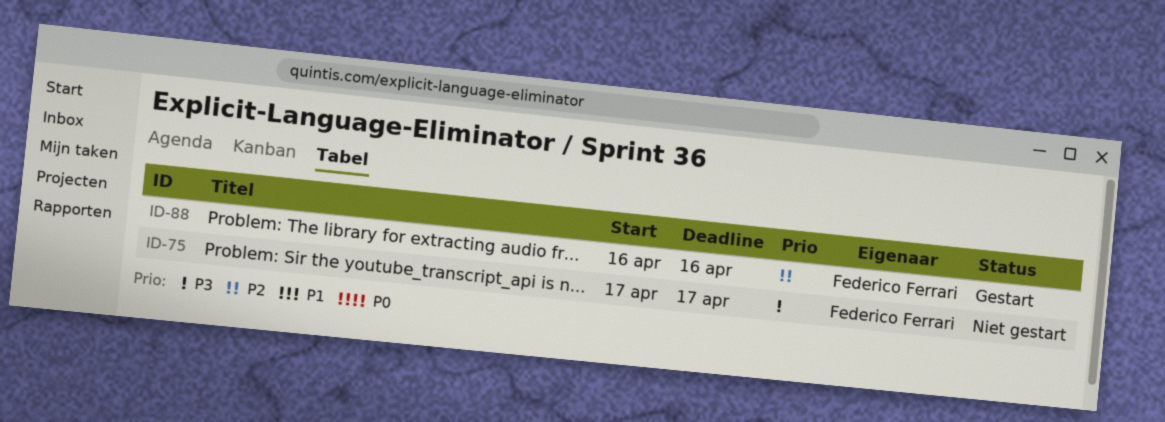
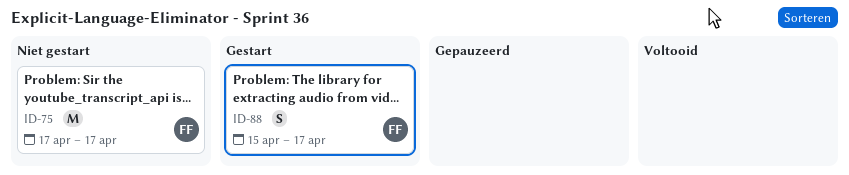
ID-88, start: Apr 16 -> Apr 15
ID-88, due: Apr 16 -> Apr 17

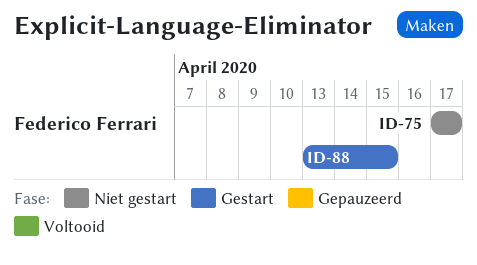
ID-88, start: Apr 15 -> Apr 13
ID-88, due: Apr 17 -> Apr 15

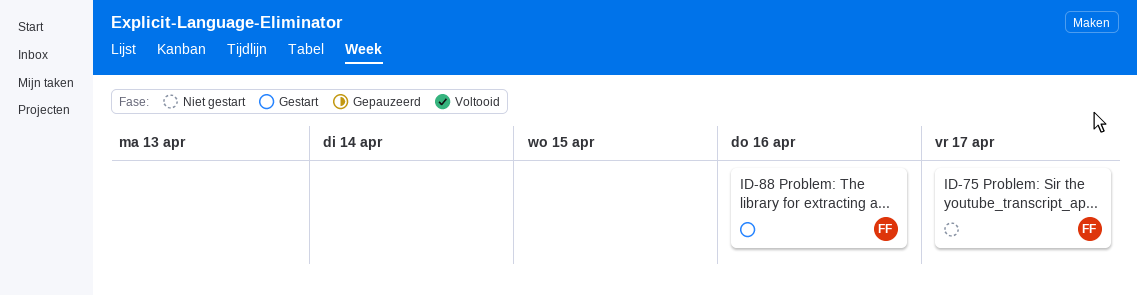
ID-88, due: Apr 15 -> Apr 16

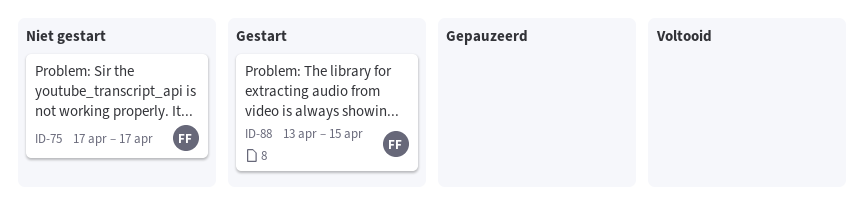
ID-88, due: Apr 16 -> Apr 15

